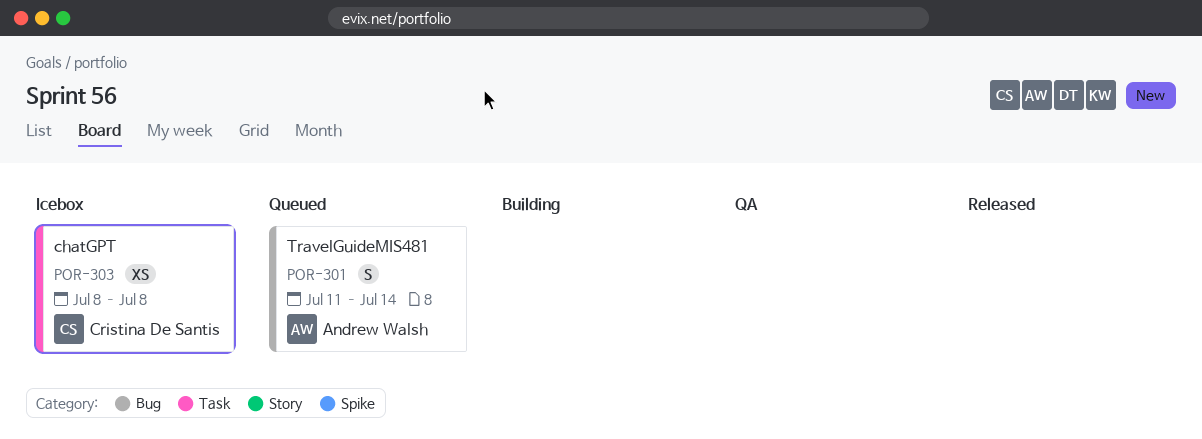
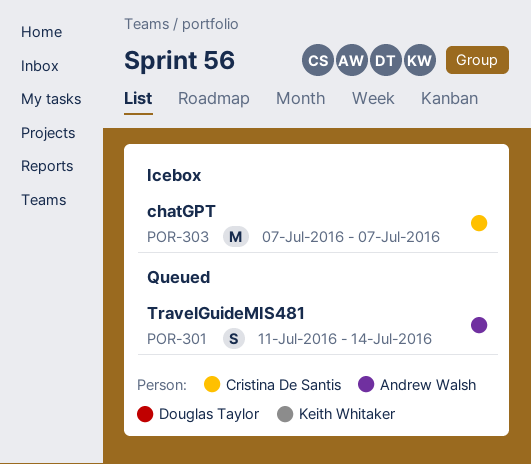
POR-303, estimate: XS -> M
POR-303, start: Jul 8 -> Jul 7
POR-303, due: Jul 8 -> Jul 7

